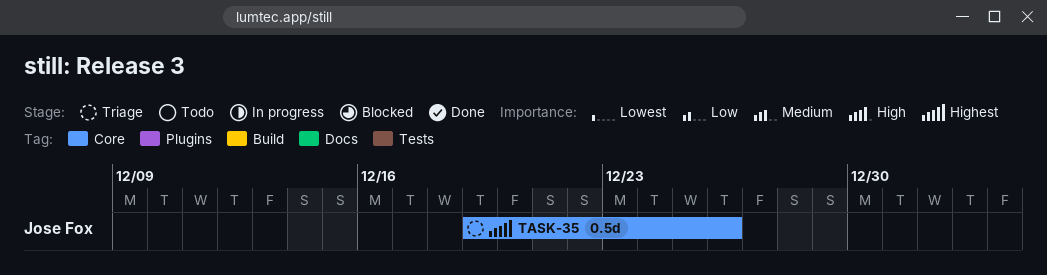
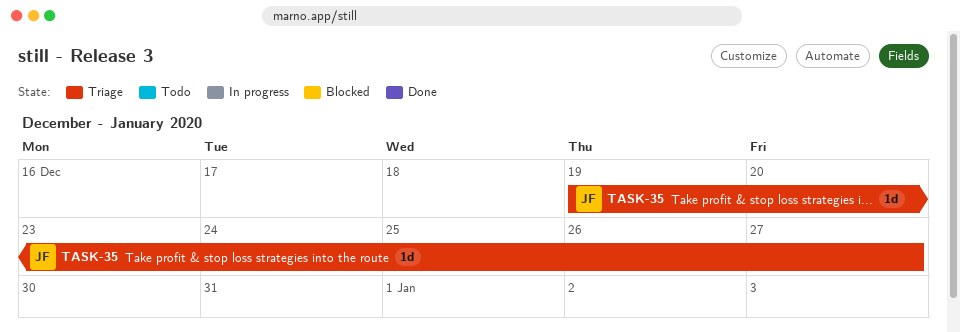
TASK-35, estimate: 0.5d -> 1d
TASK-35, due: Dec 26 -> Dec 27

